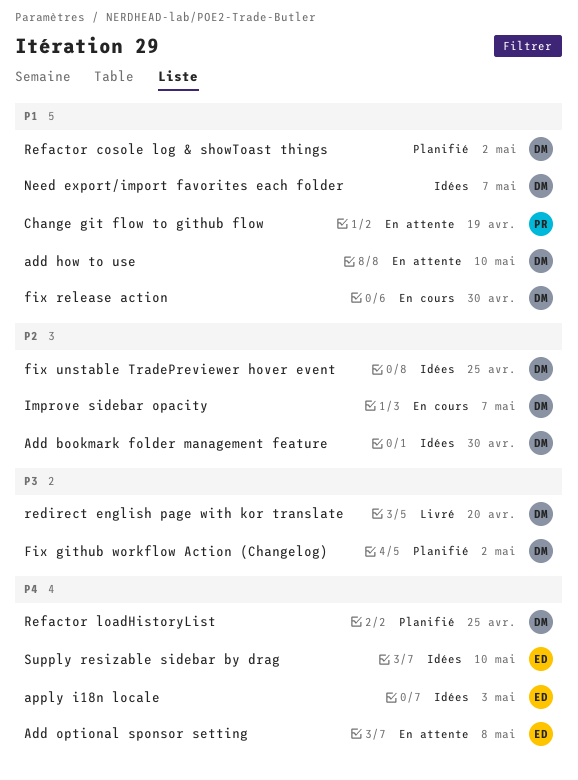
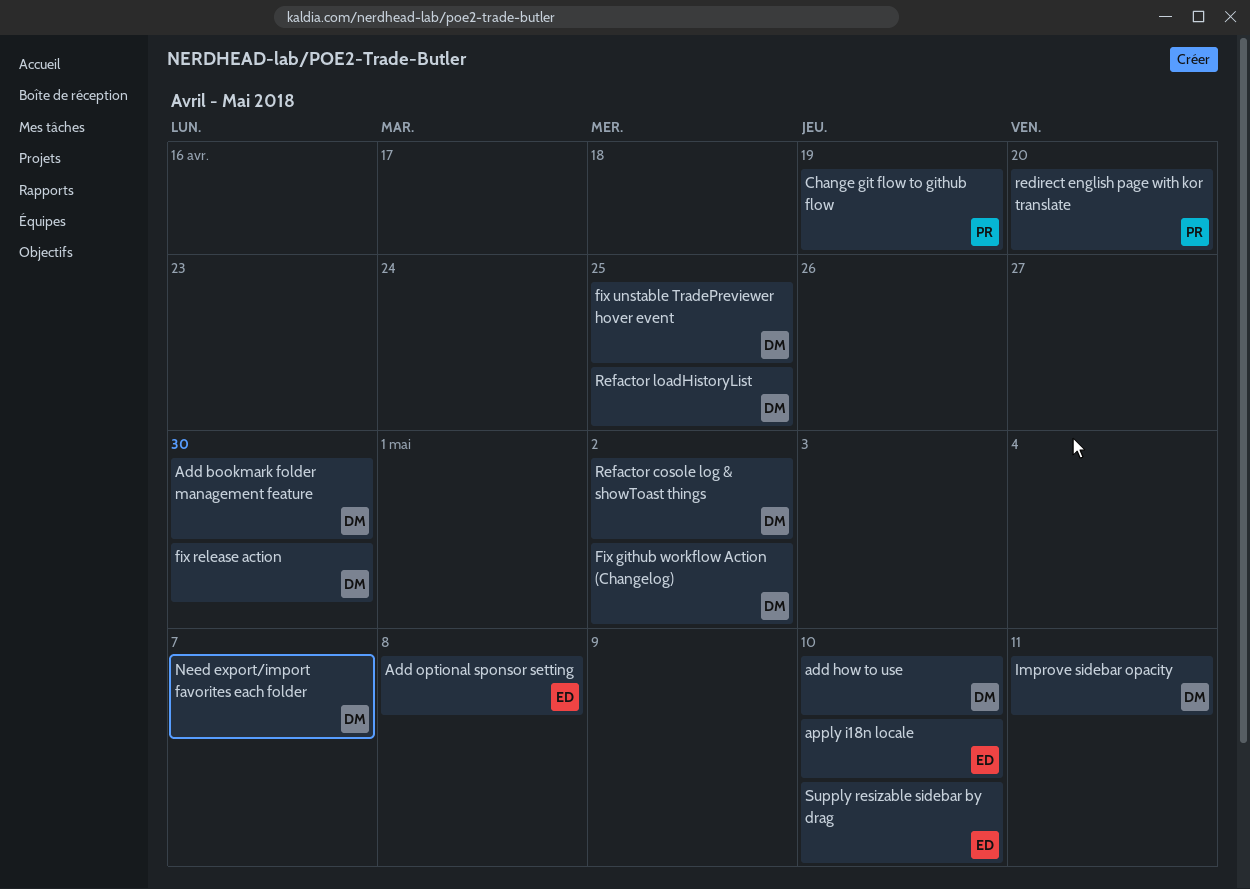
apply i18n locale, due: May 3 -> May 10
Improve sidebar opacity, due: May 7 -> May 11
redirect english page with kor translate, owner: DM -> PR

